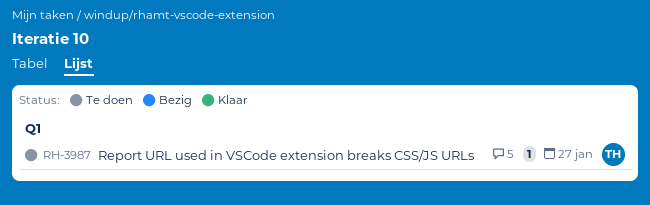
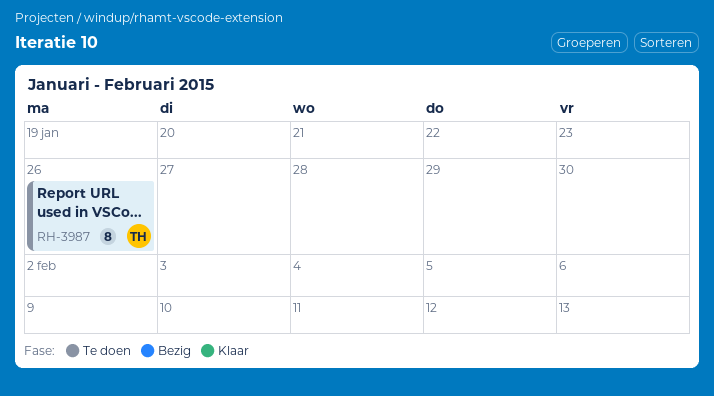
RH-3987, estimate: 1 -> 8
RH-3987, due: Jan 27 -> Jan 26

